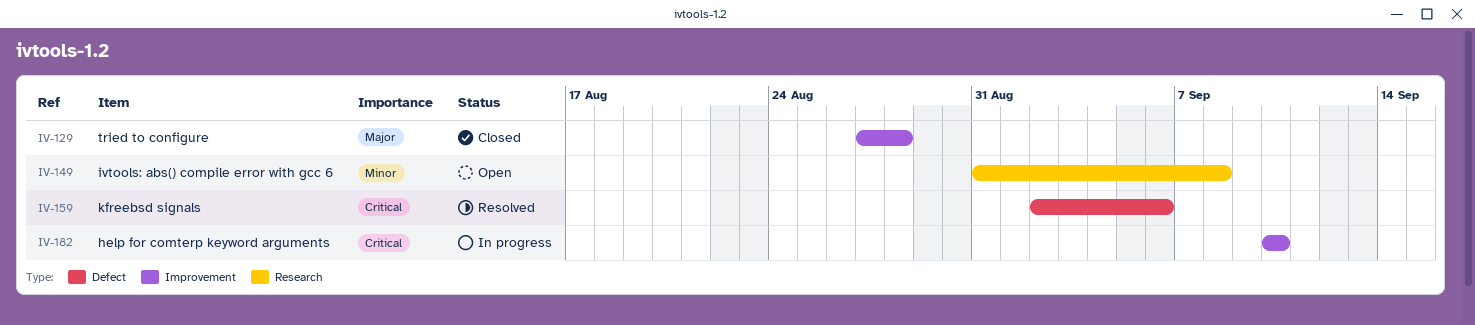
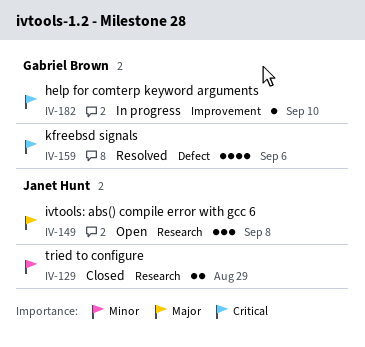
IV-129, priority: Major -> Minor
IV-129, label: Improvement -> Research
IV-129, due: Aug 28 -> Aug 29
IV-149, priority: Minor -> Major

